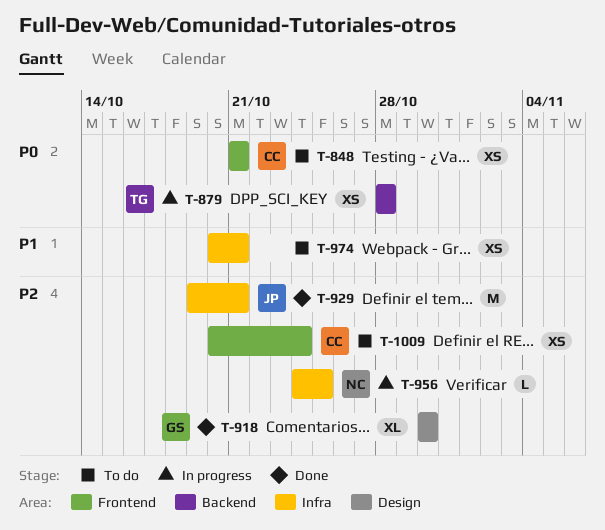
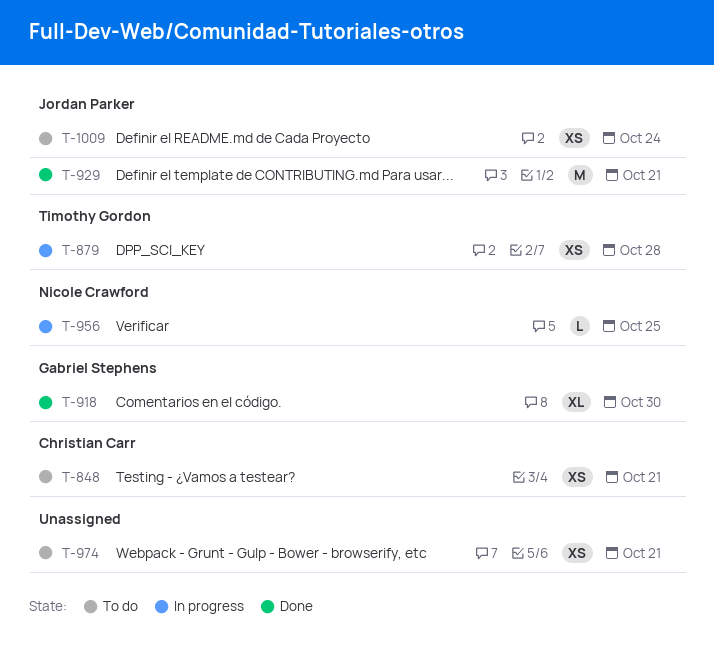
T-1009, owner: Christian Carr -> Jordan Parker

